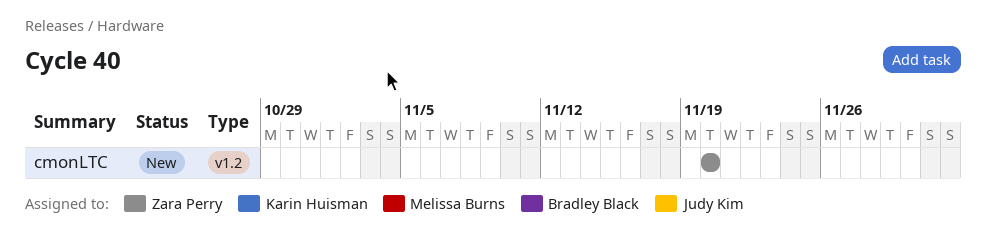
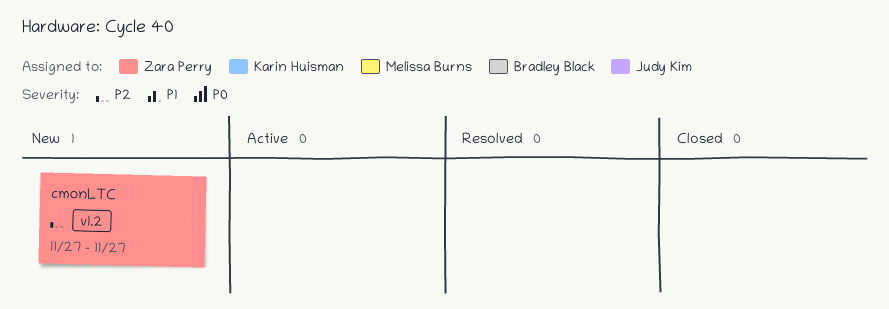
cmonLTC, start: Nov 20 -> Nov 27
cmonLTC, due: Nov 20 -> Nov 27

